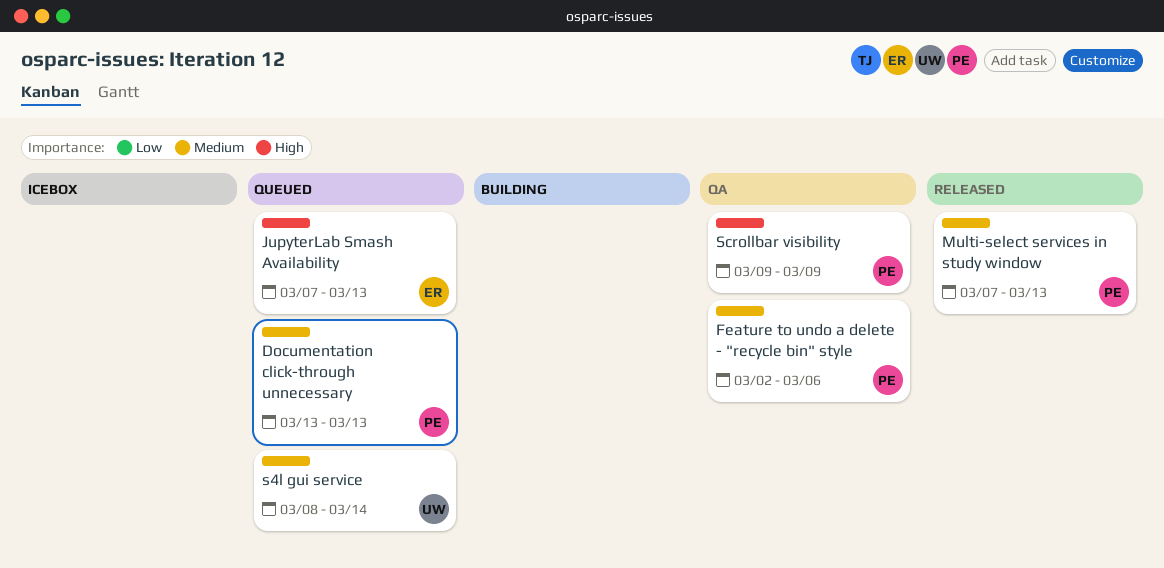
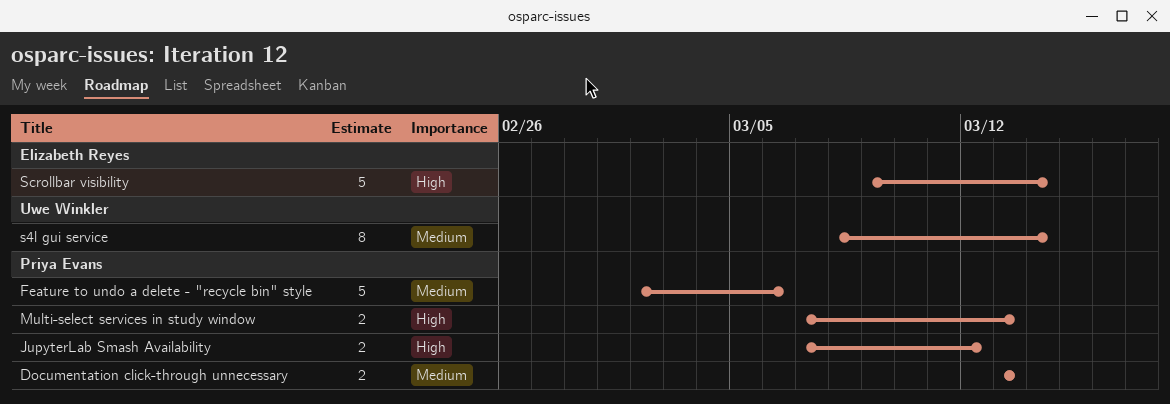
JupyterLab Smash Availability, owner: Elizabeth Reyes -> Priya Evans
JupyterLab Smash Availability, due: Mar 13 -> Mar 12
Multi-select services in study window, priority: Medium -> High
Scrollbar visibility, owner: Priya Evans -> Elizabeth Reyes
Scrollbar visibility, due: Mar 9 -> Mar 14

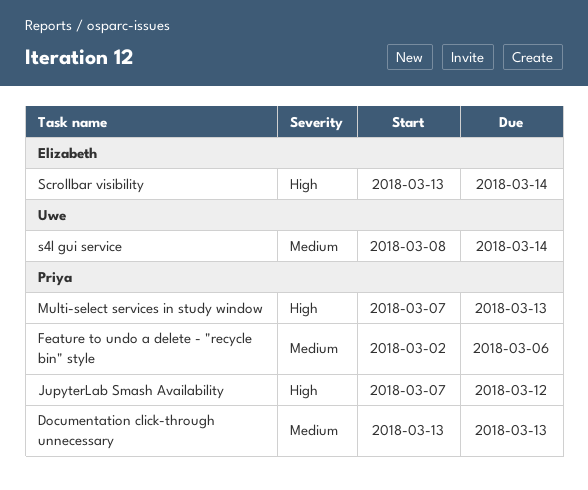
Scrollbar visibility, start: Mar 9 -> Mar 13

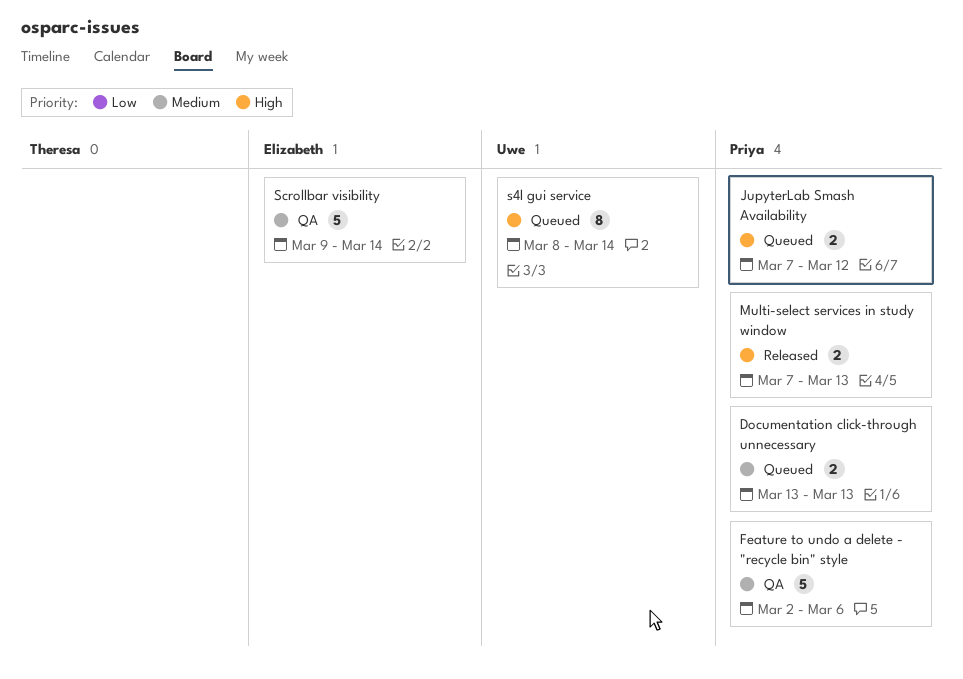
s4l gui service, priority: Medium -> High
Scrollbar visibility, priority: High -> Medium
Scrollbar visibility, start: Mar 13 -> Mar 9

